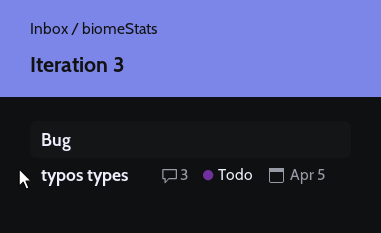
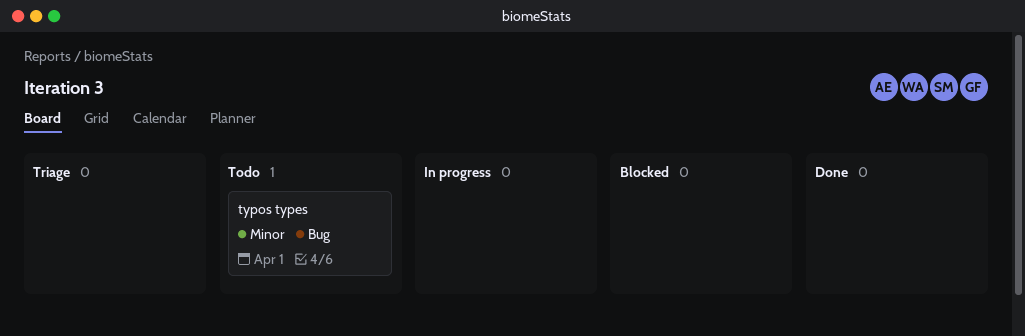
typos types, due: Apr 5 -> Apr 1

